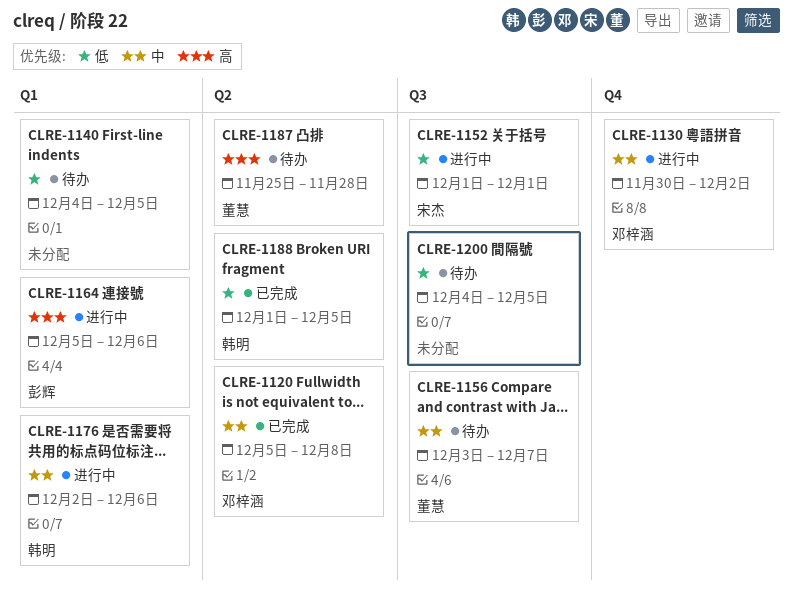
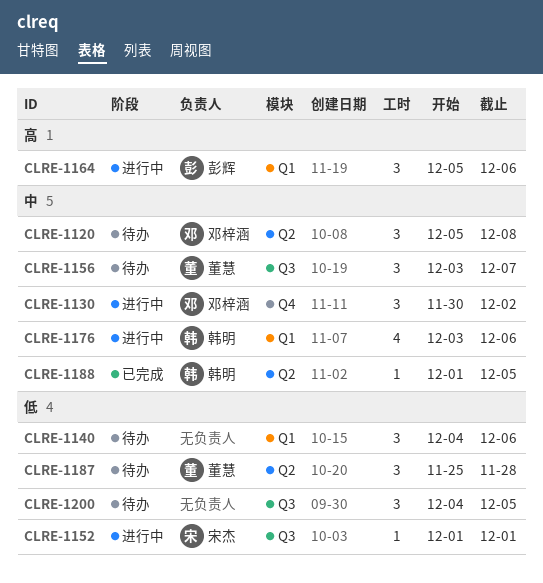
CLRE-1120, status: 已完成 -> 待办
CLRE-1140, due: Dec 5 -> Dec 6
CLRE-1176, start: Dec 2 -> Dec 3
CLRE-1187, priority: 高 -> 低
CLRE-1188, priority: 低 -> 中

